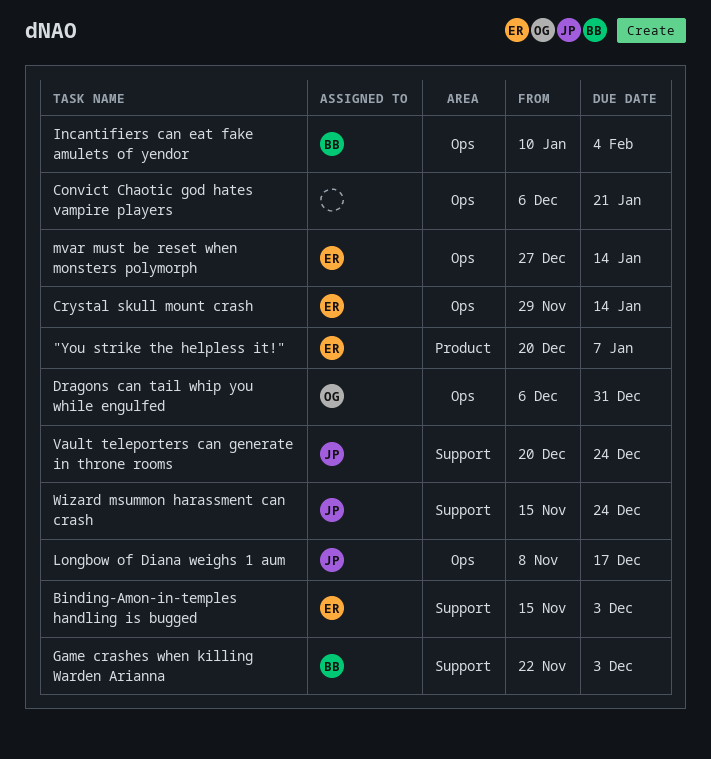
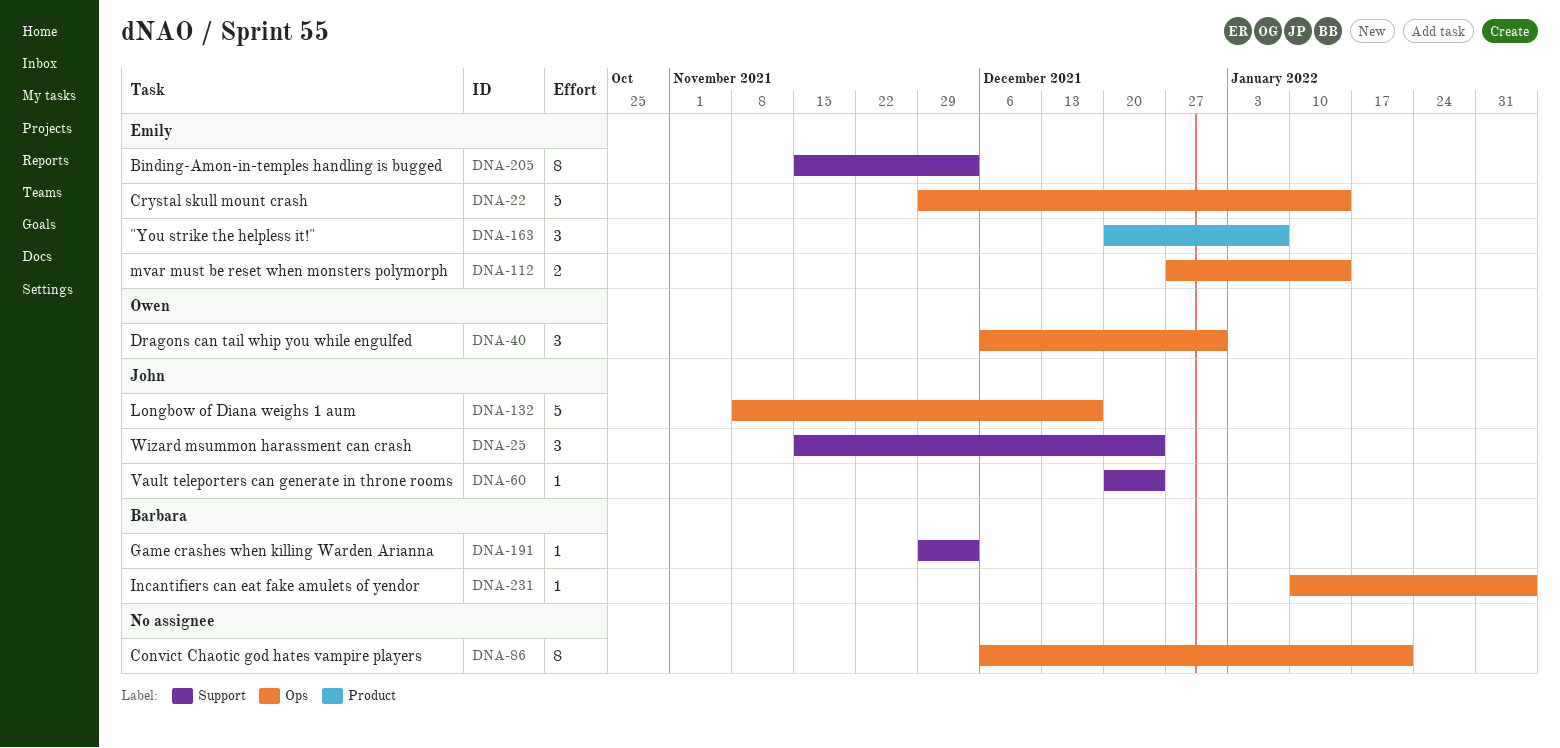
Game crashes when killing Warden Arianna, start: Nov 22 -> Nov 29

